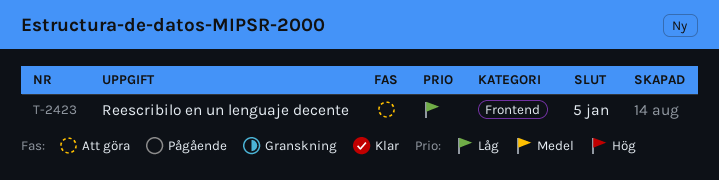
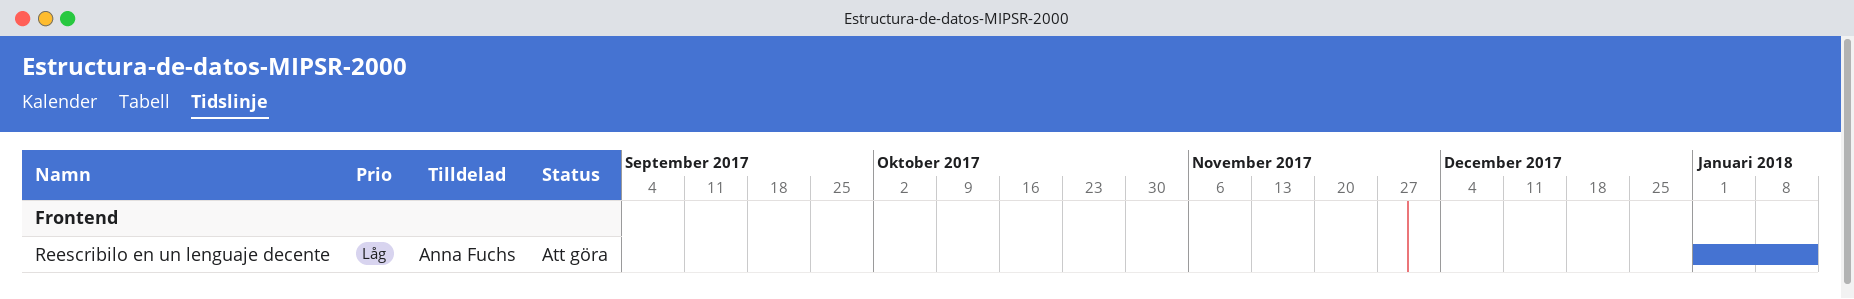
Reescribilo en un lenguaje decente, due: Jan 5 -> Jan 12

